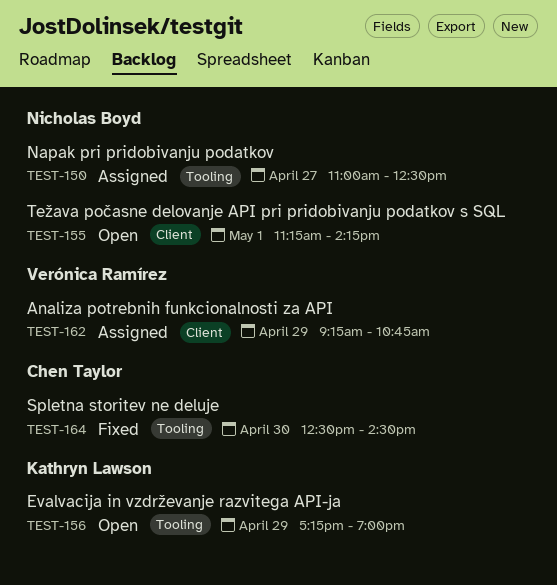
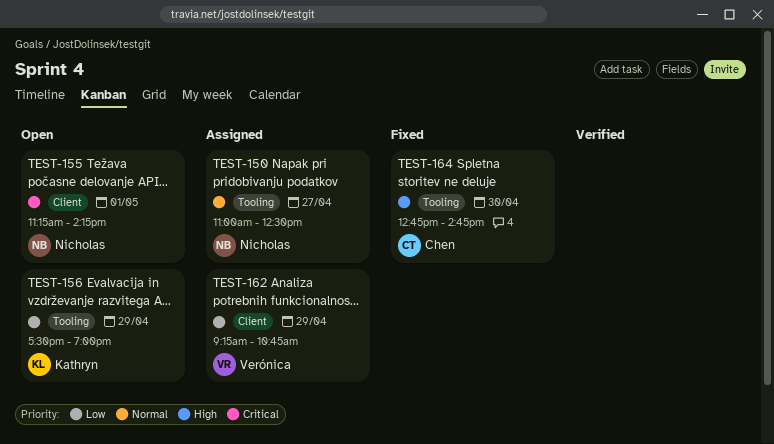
TEST-156, begins: 17:15 -> 17:30
TEST-164, begins: 12:30 -> 12:45
TEST-164, ends: 14:30 -> 14:45

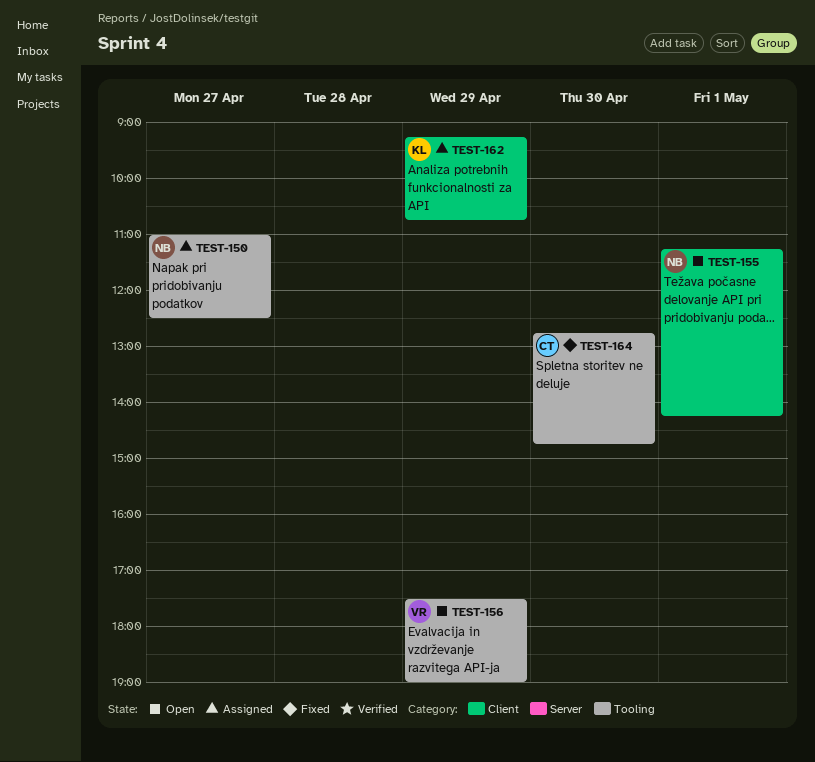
TEST-156, owner: Kathryn -> Verónica
TEST-162, owner: Verónica -> Kathryn

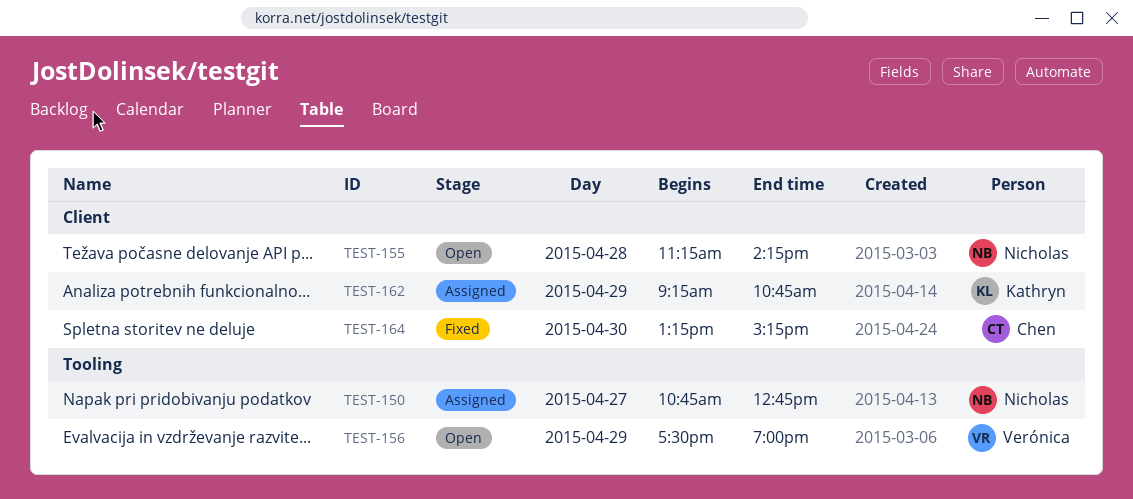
TEST-150, begins: 11:00 -> 10:45
TEST-150, ends: 12:30 -> 12:45
TEST-155, day: May 1 -> Apr 28
TEST-164, label: Tooling -> Client
TEST-164, begins: 12:45 -> 13:15
TEST-164, ends: 14:45 -> 15:15

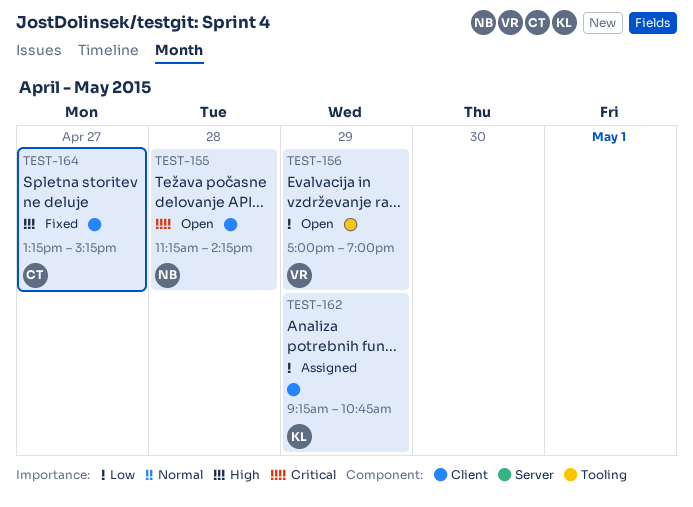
TEST-150: present -> none
TEST-156, begins: 17:30 -> 17:00
TEST-164, day: Apr 30 -> Apr 27

